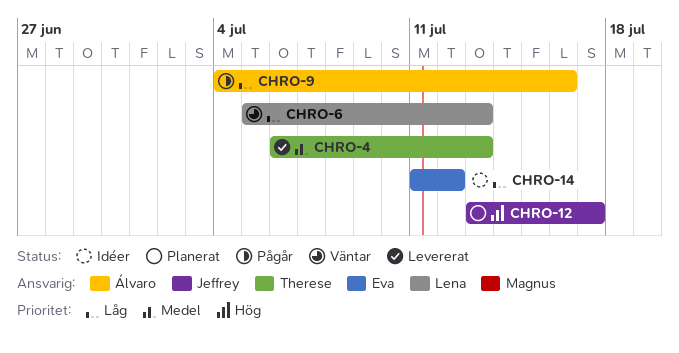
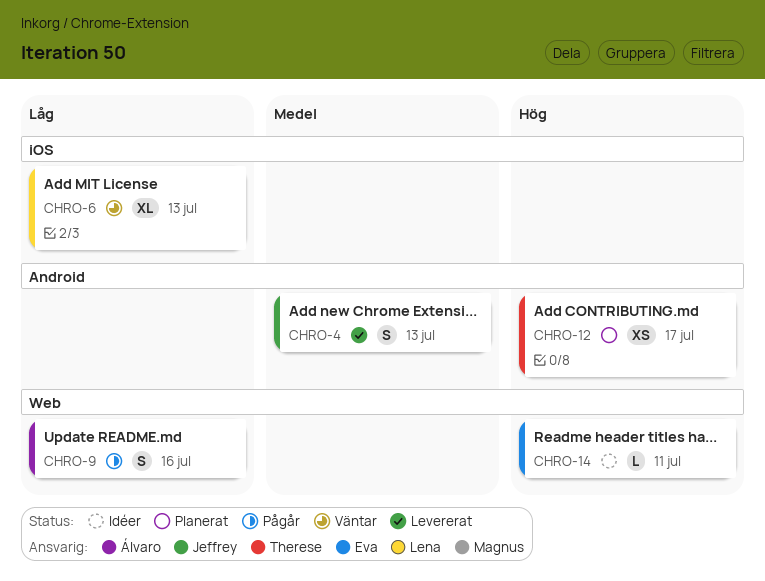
CHRO-4, owner: Therese -> Jeffrey
CHRO-12, owner: Jeffrey -> Therese
CHRO-14, priority: Låg -> Hög
CHRO-14, due: Jul 12 -> Jul 11

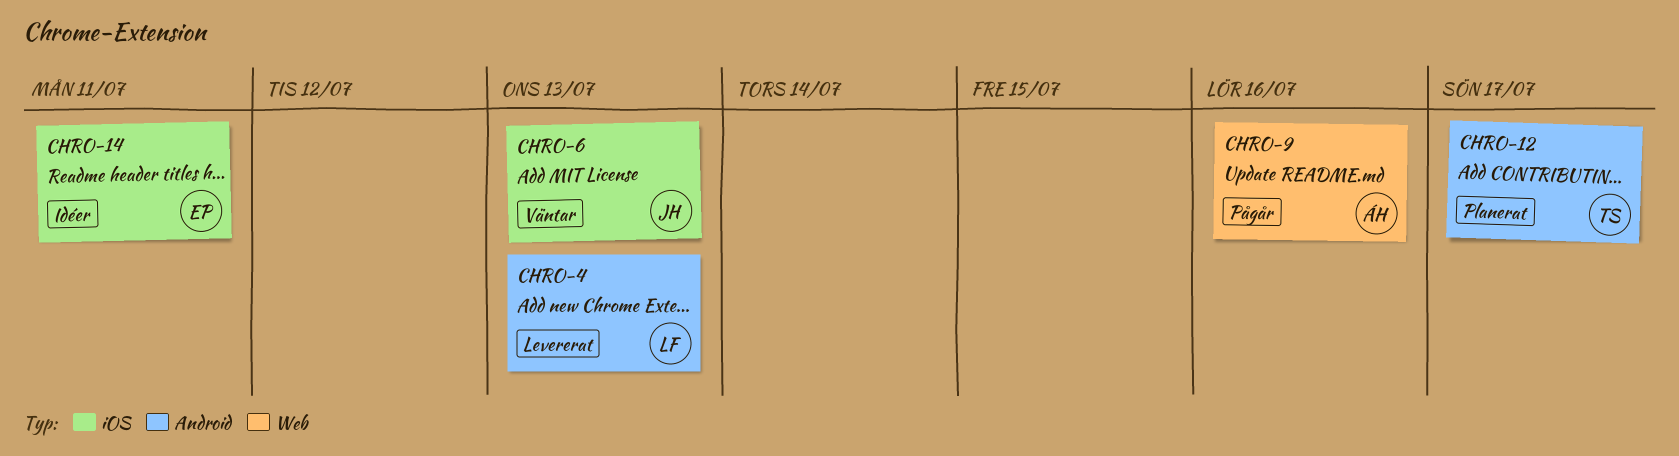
CHRO-4, owner: Jeffrey -> Lena
CHRO-6, owner: Lena -> Jeffrey
CHRO-14, label: Web -> iOS

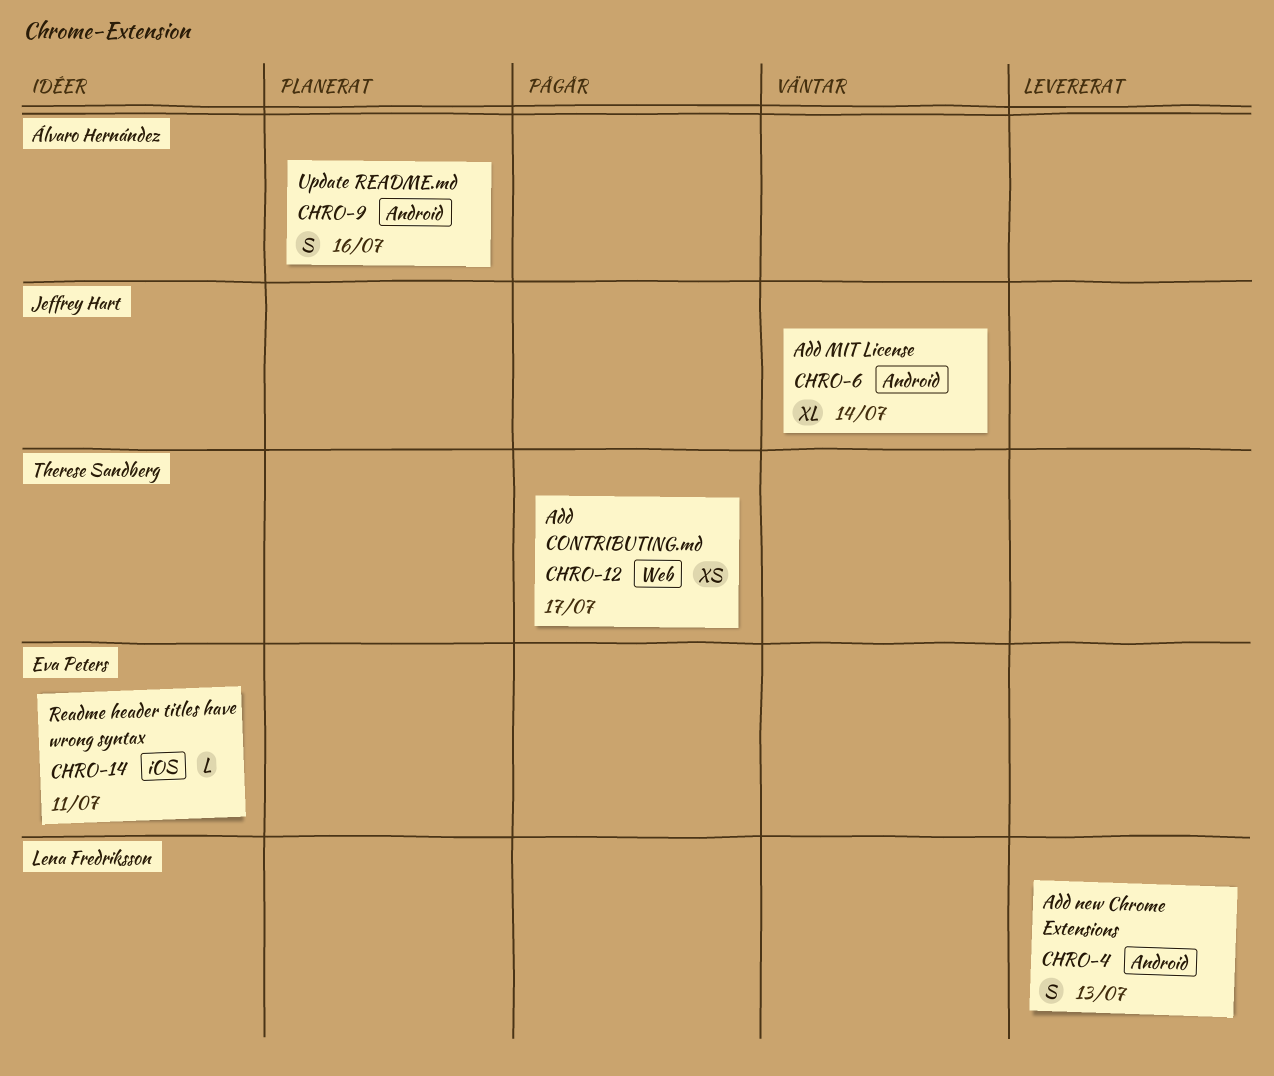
CHRO-6, label: iOS -> Android
CHRO-6, due: Jul 13 -> Jul 14
CHRO-9, status: Pågår -> Planerat
CHRO-9, label: Web -> Android
CHRO-12, status: Planerat -> Pågår
CHRO-12, label: Android -> Web

